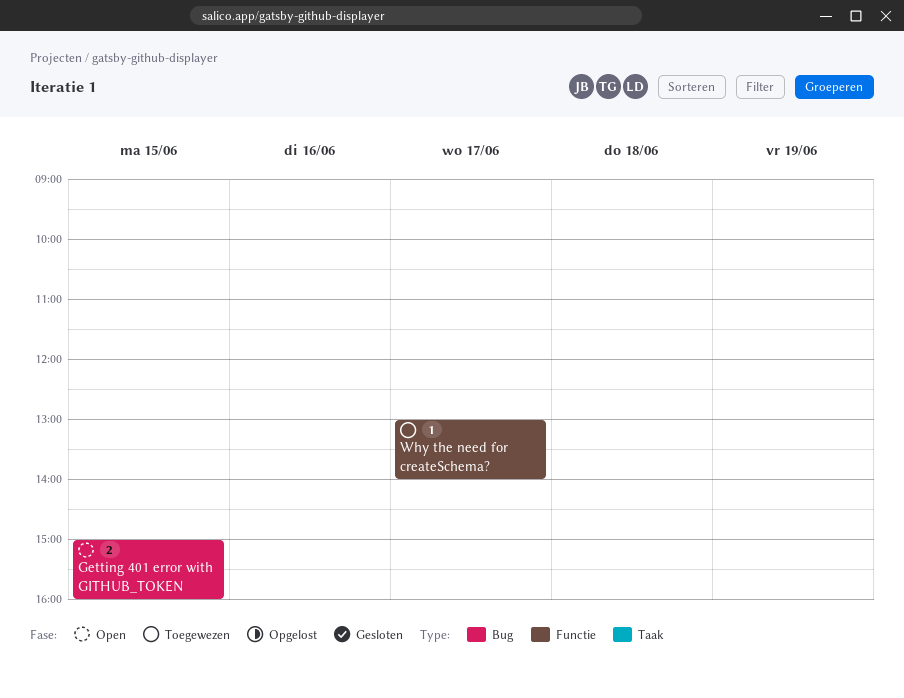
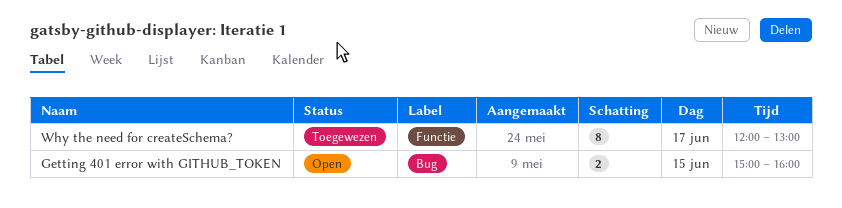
Why the need for createSchema?, estimate: 1 -> 8
Why the need for createSchema?, begins: 13:00 -> 12:00
Why the need for createSchema?, ends: 14:00 -> 13:00

